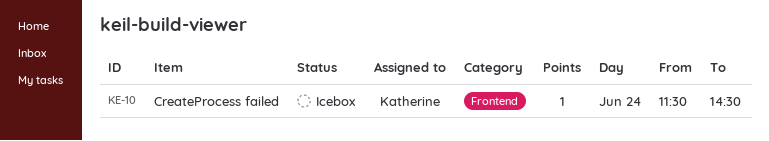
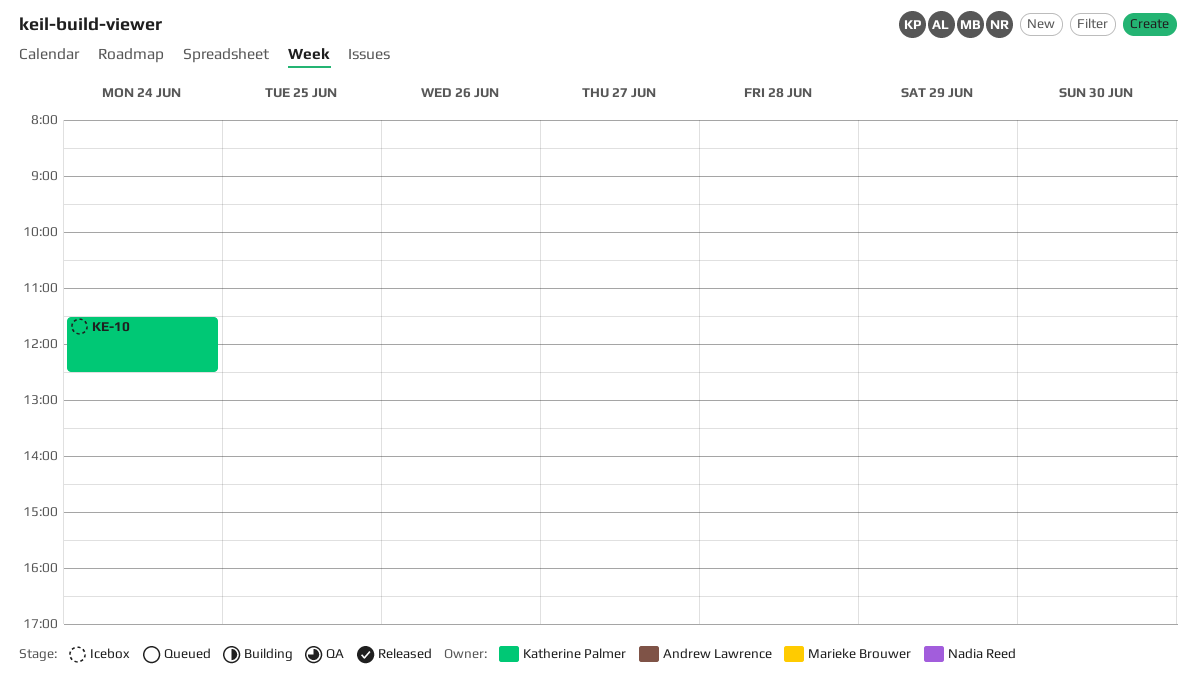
KE-10, ends: 14:30 -> 12:30

